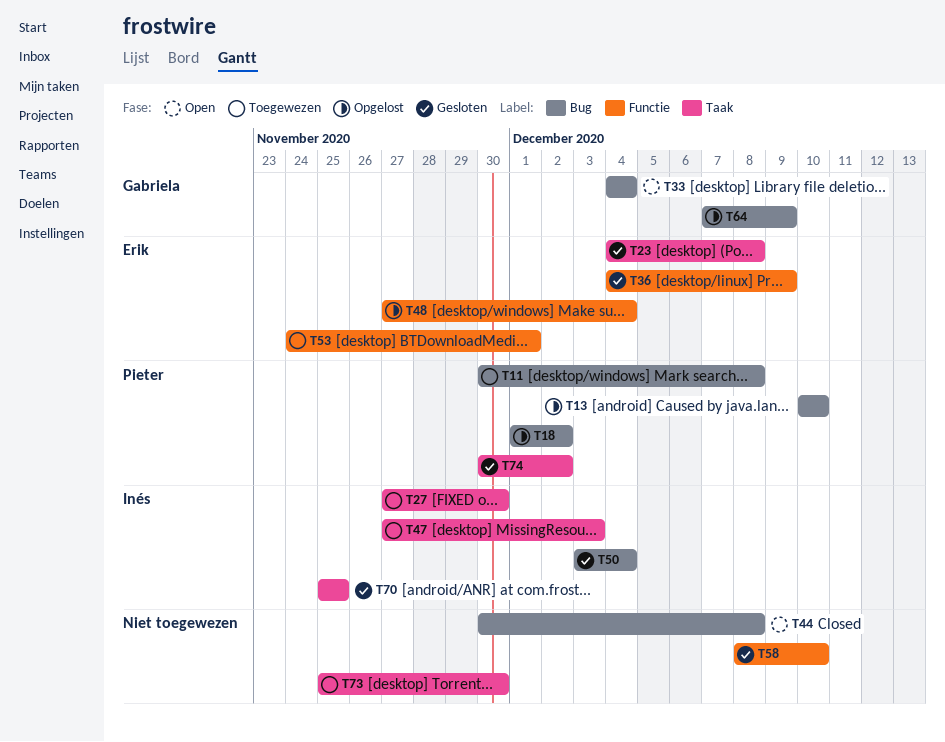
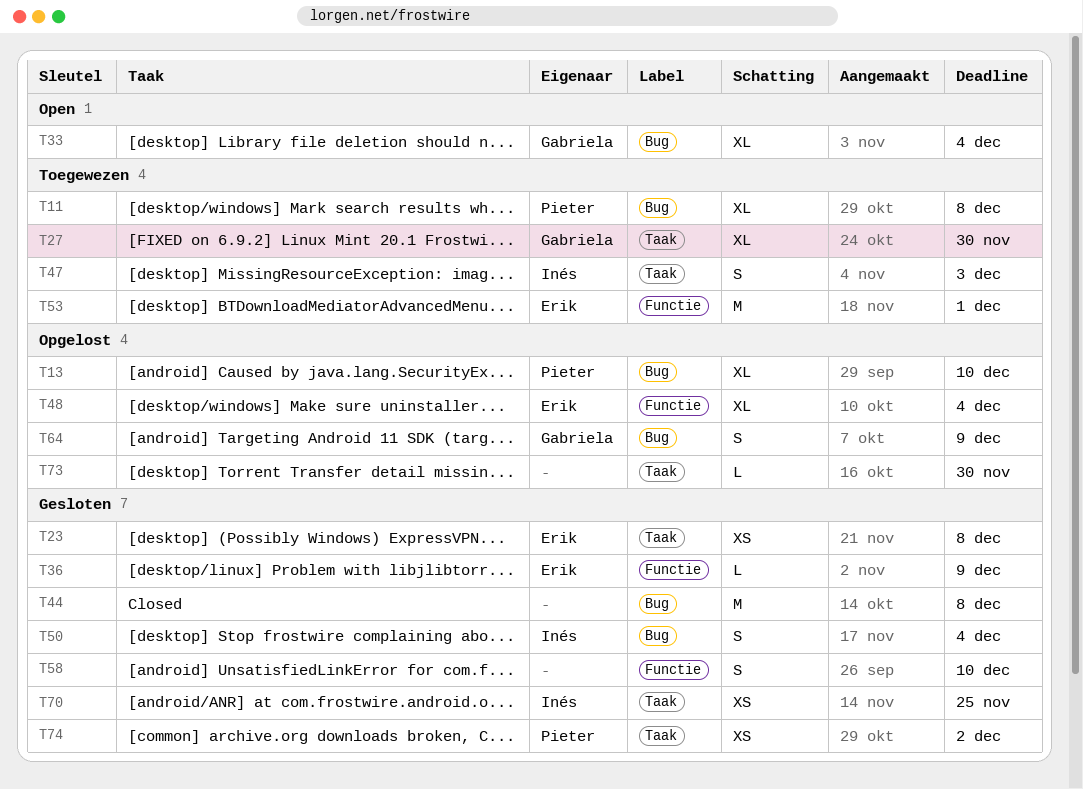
T18: present -> none
T27, owner: Inés -> Gabriela
T44, status: Open -> Gesloten
T73, status: Toegewezen -> Opgelost

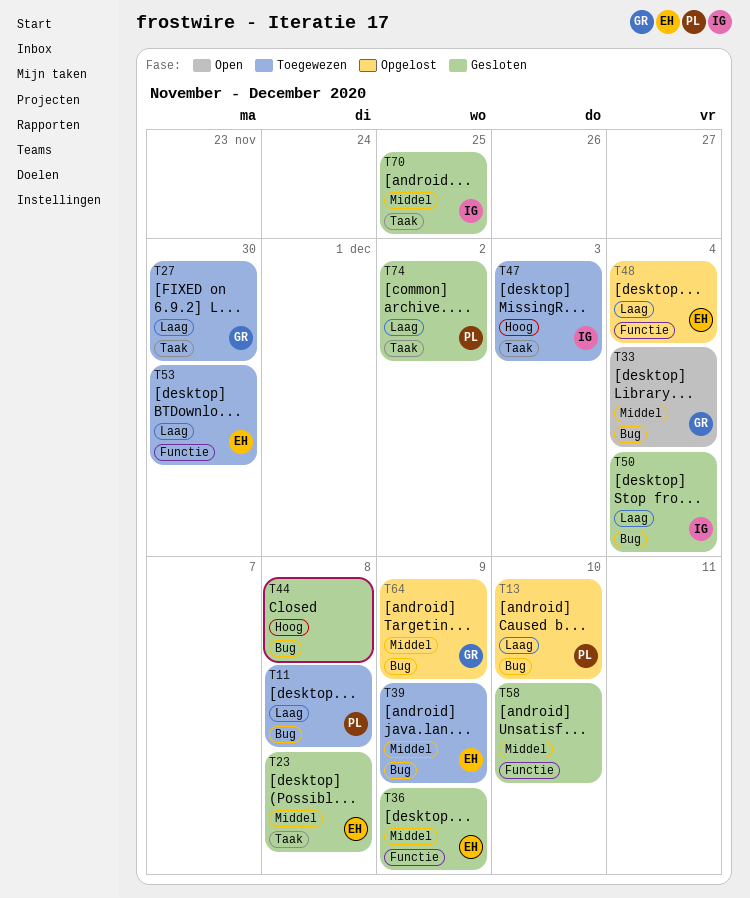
T39: none -> present
T53, due: Dec 1 -> Nov 30
T73: present -> none

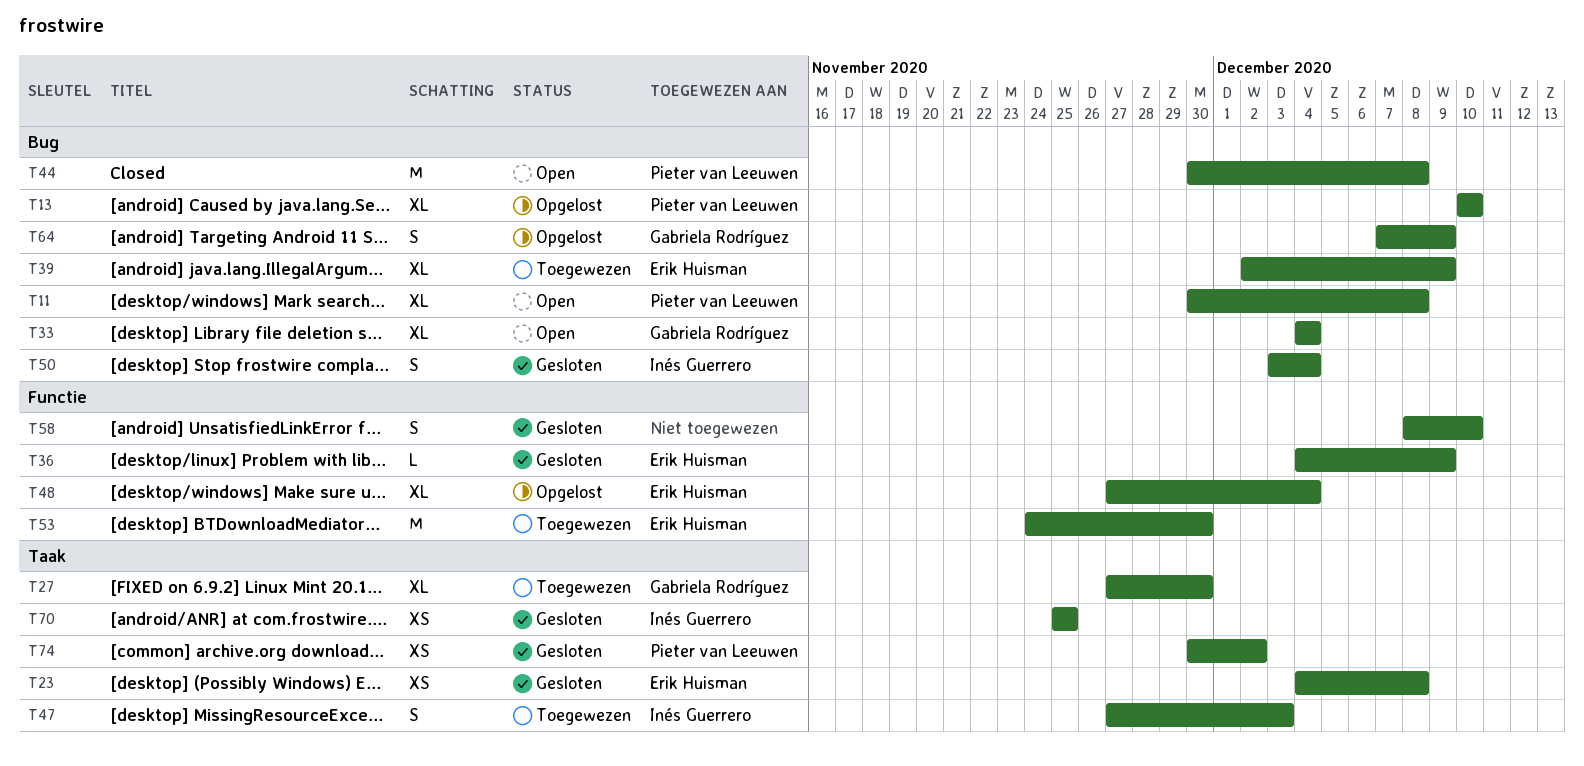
T11, status: Toegewezen -> Open
T44, status: Gesloten -> Open
T44, owner: none -> Pieter van Leeuwen

